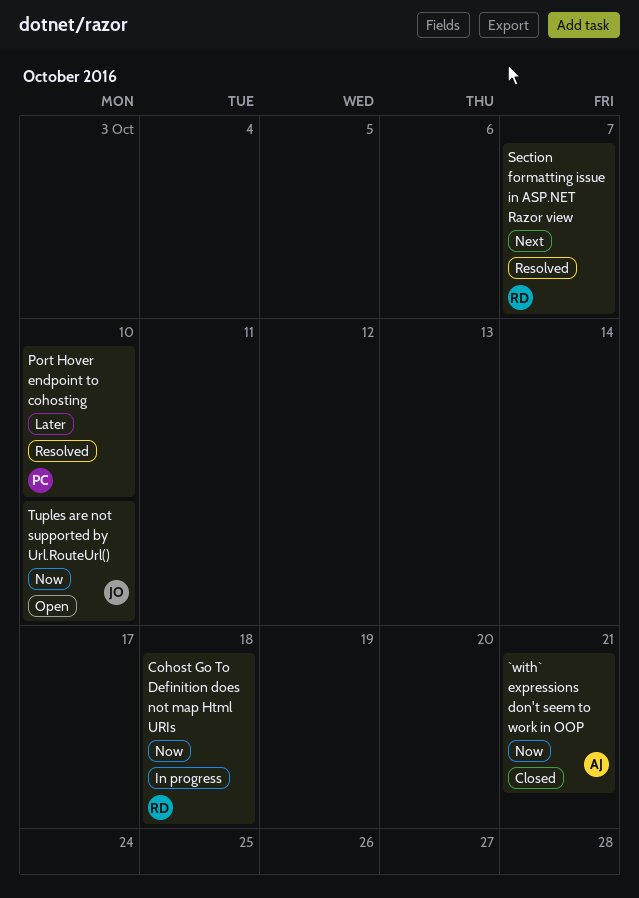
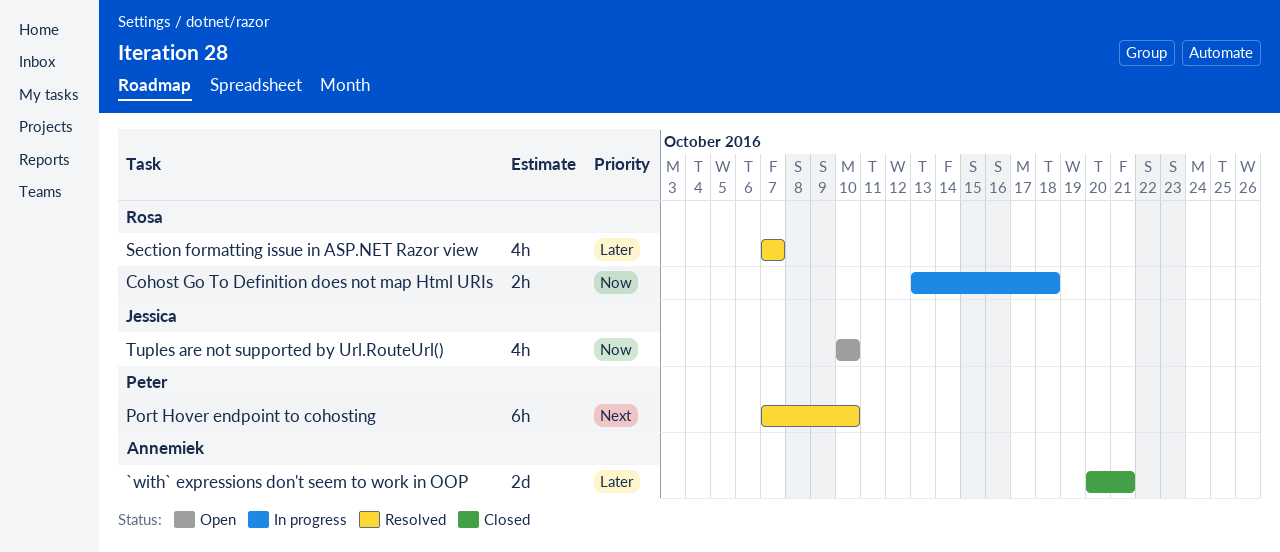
`with` expressions don't seem to work in OOP, priority: Now -> Later
Port Hover endpoint to cohosting, priority: Later -> Next
Section formatting issue in ASP.NET Razor view, priority: Next -> Later

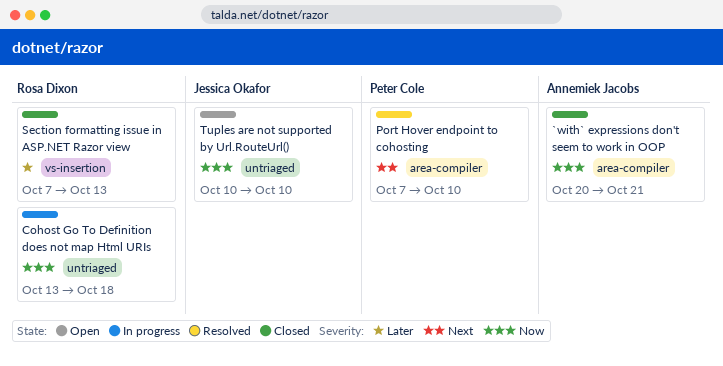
`with` expressions don't seem to work in OOP, priority: Later -> Now
Section formatting issue in ASP.NET Razor view, status: Resolved -> Closed
Section formatting issue in ASP.NET Razor view, due: Oct 7 -> Oct 13

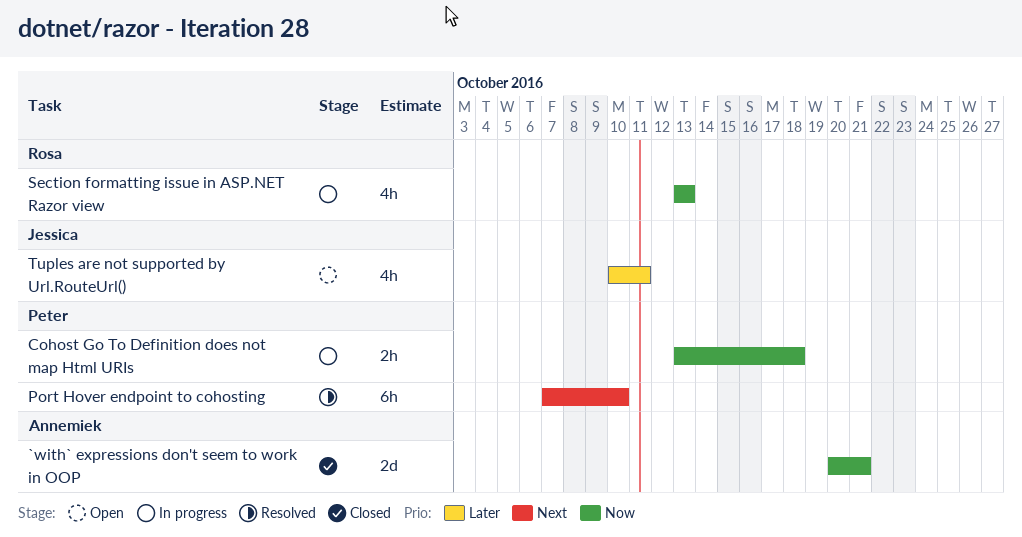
Cohost Go To Definition does not map Html URIs, owner: Rosa Dixon -> Peter Cole
Section formatting issue in ASP.NET Razor view, status: Closed -> In progress
Section formatting issue in ASP.NET Razor view, priority: Later -> Now
Section formatting issue in ASP.NET Razor view, start: Oct 7 -> Oct 13
Tuples are not supported by Url.RouteUrl(), priority: Now -> Later
Tuples are not supported by Url.RouteUrl(), due: Oct 10 -> Oct 11

